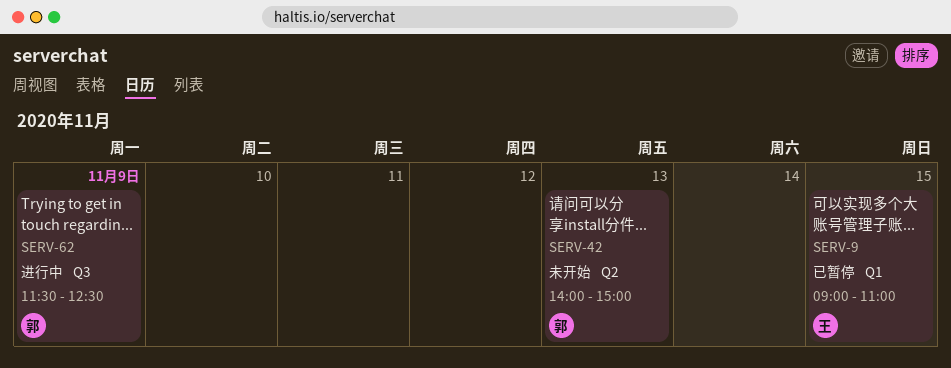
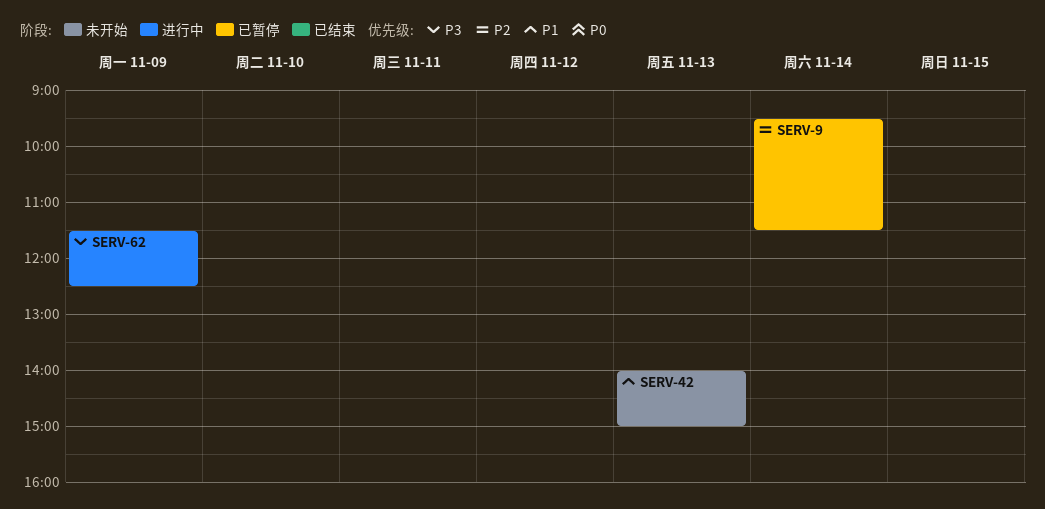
SERV-9, day: Nov 15 -> Nov 14
SERV-9, begins: 09:00 -> 09:30
SERV-9, ends: 11:00 -> 11:30

